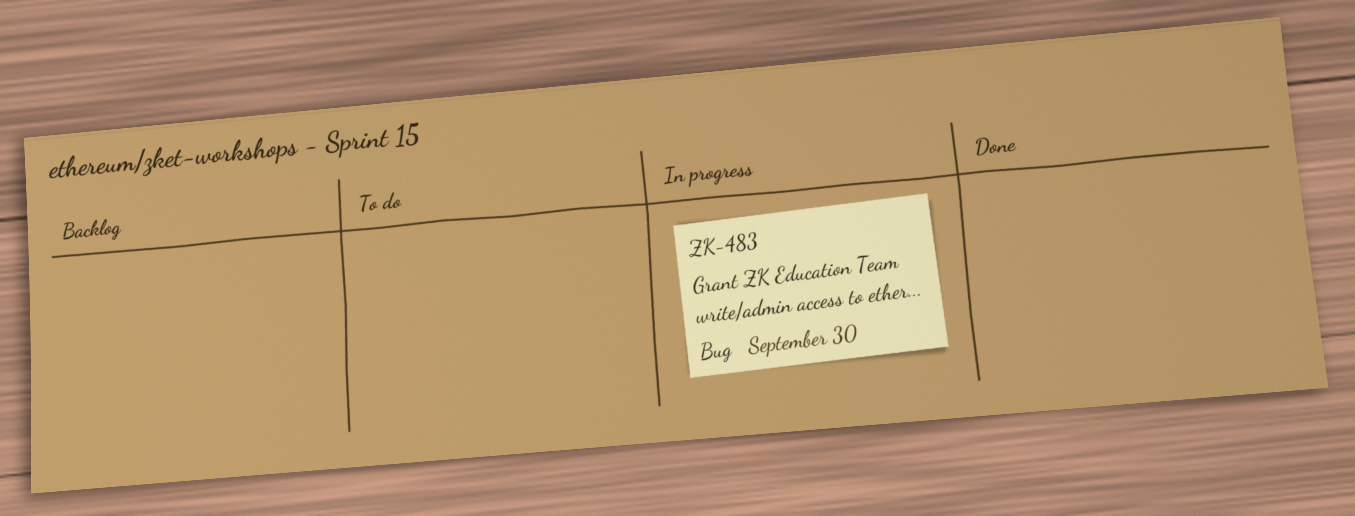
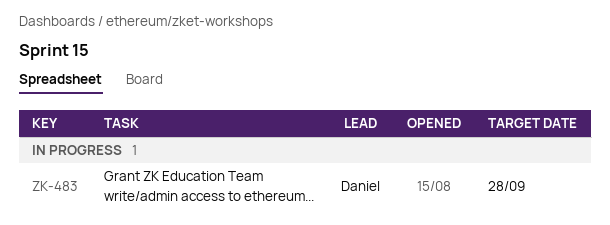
ZK-483, due: Sep 30 -> Sep 28

